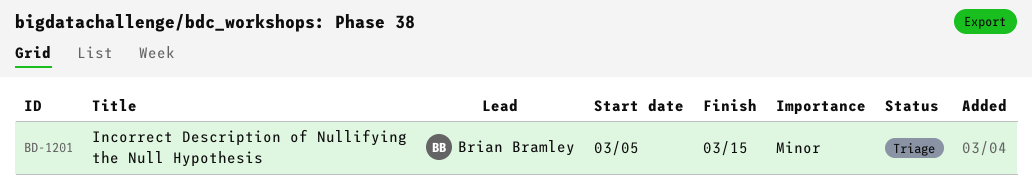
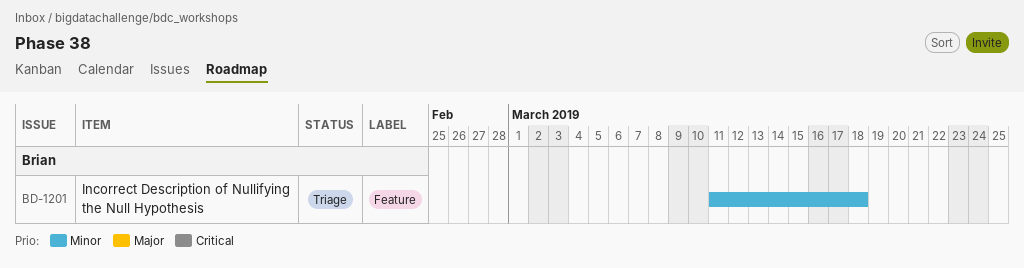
BD-1201, start: Mar 5 -> Mar 11
BD-1201, due: Mar 15 -> Mar 18

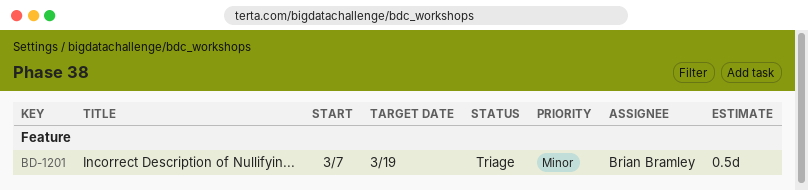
BD-1201, start: Mar 11 -> Mar 7
BD-1201, due: Mar 18 -> Mar 19

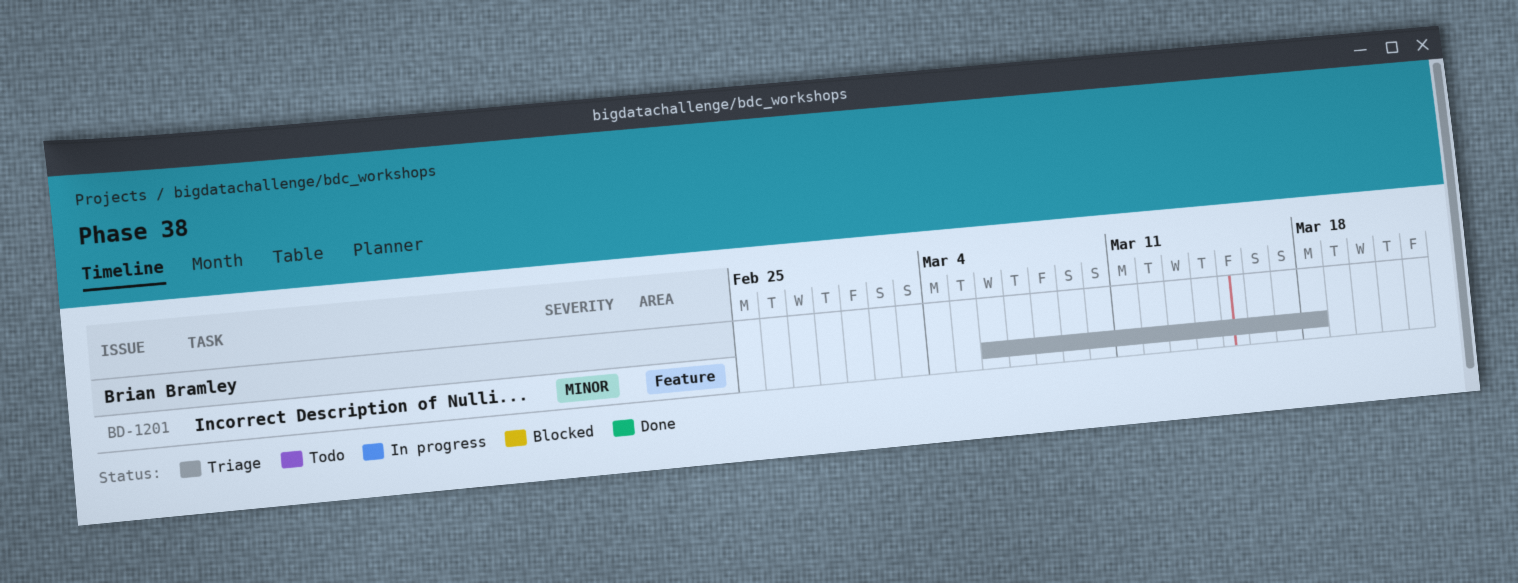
BD-1201, start: Mar 7 -> Mar 6
BD-1201, due: Mar 19 -> Mar 18

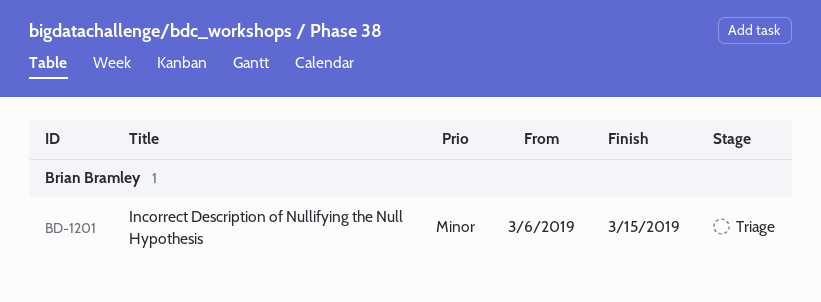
BD-1201, due: Mar 18 -> Mar 15

